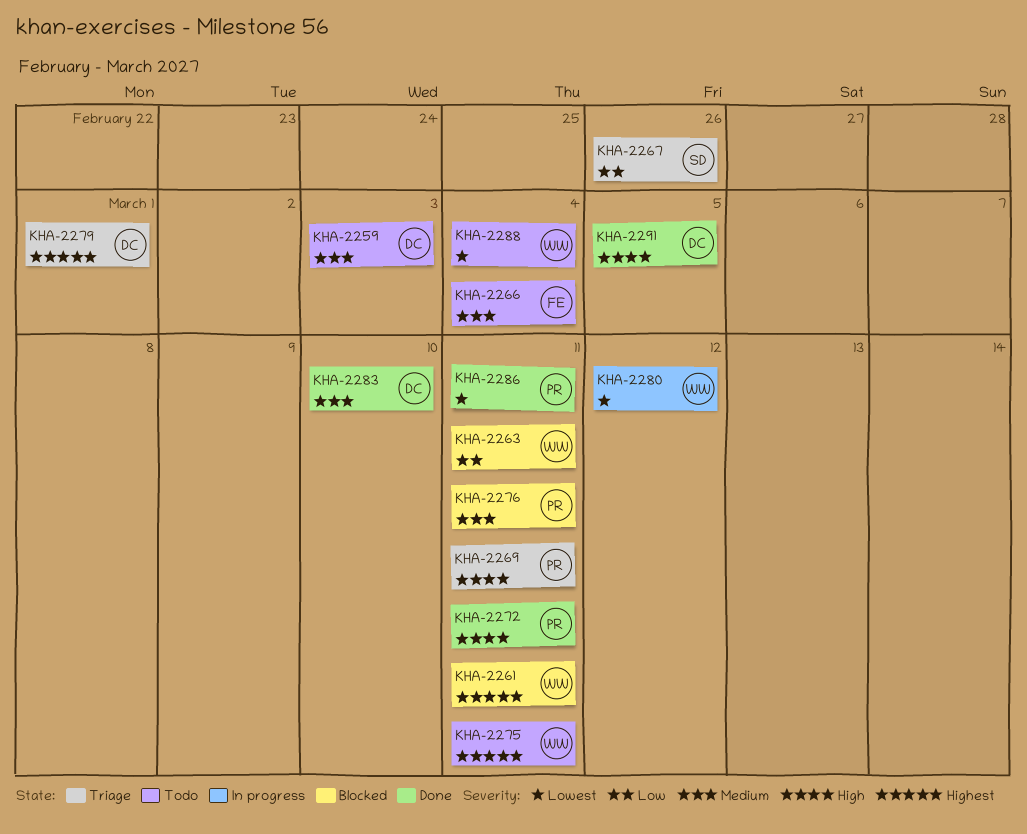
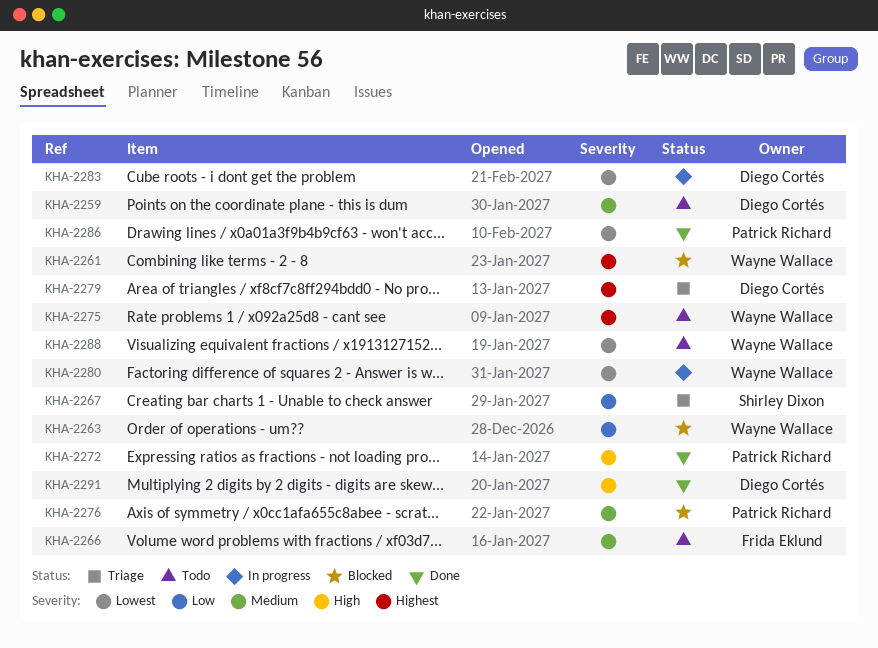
KHA-2269: present -> none
KHA-2283, status: Done -> In progress
KHA-2283, priority: Medium -> Lowest

